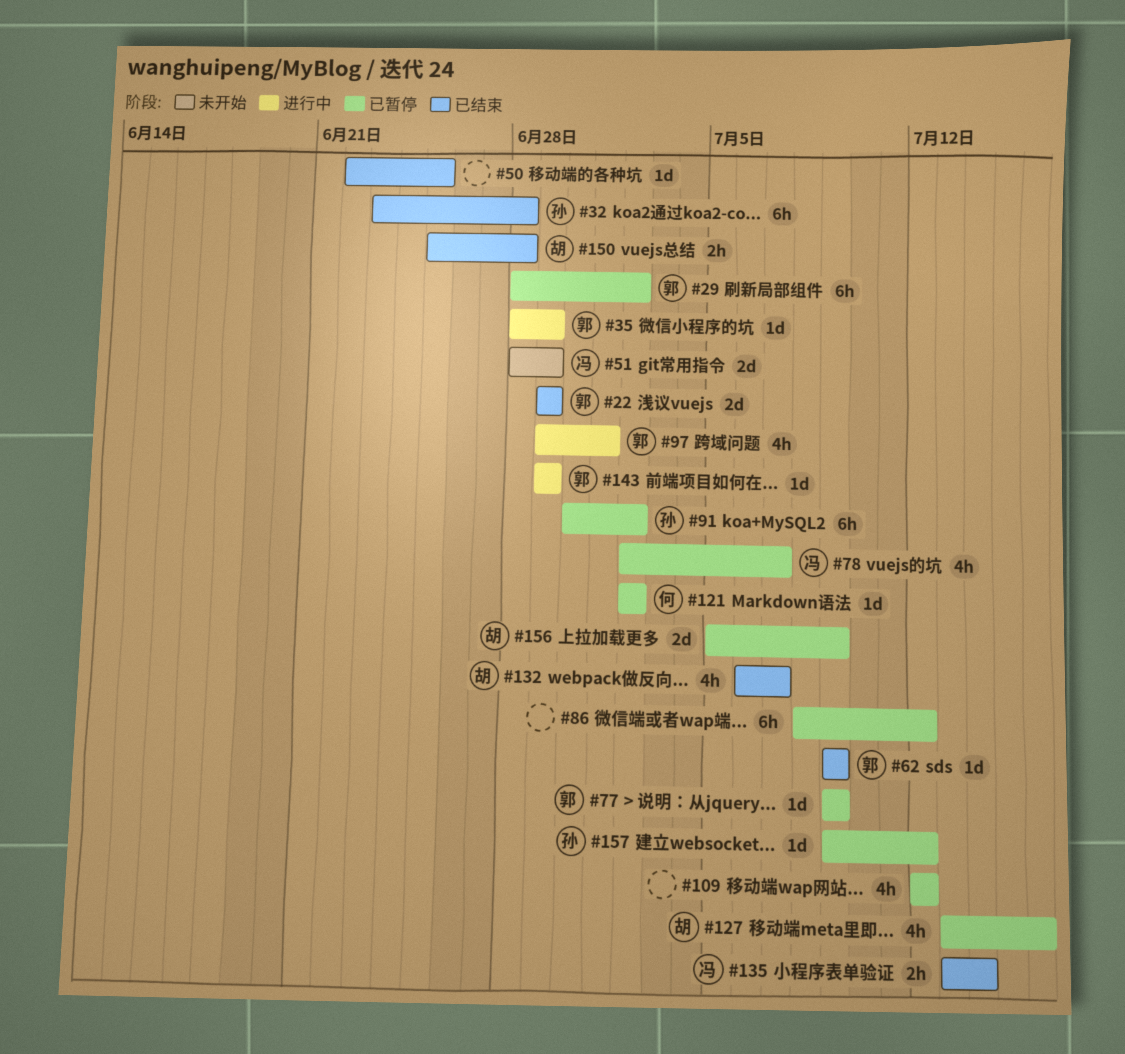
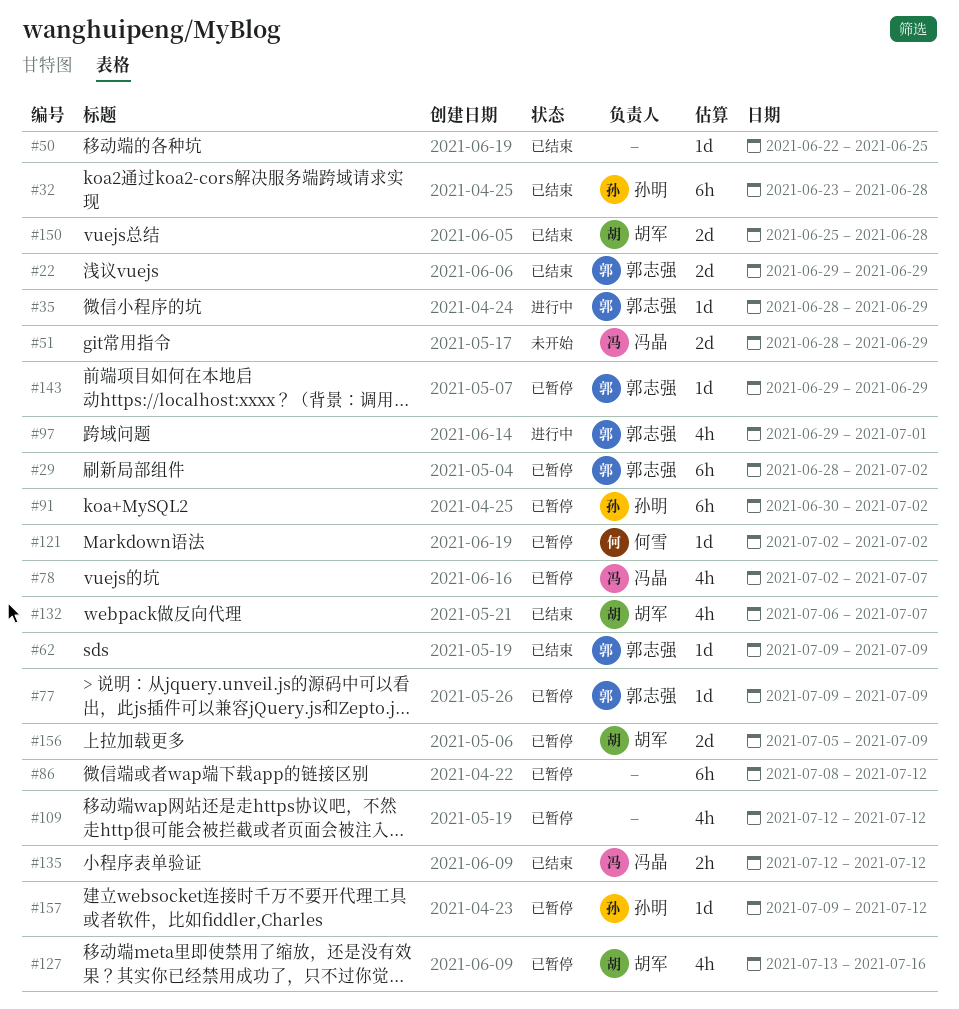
#135, start: Jul 13 -> Jul 12
#135, due: Jul 14 -> Jul 12
#143, status: 进行中 -> 已暂停
#150, estimate: 2h -> 2d

